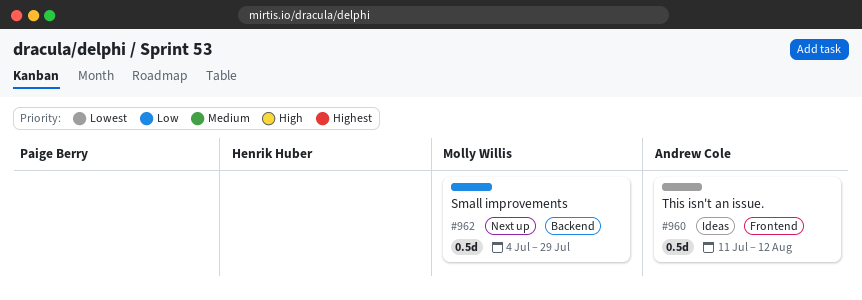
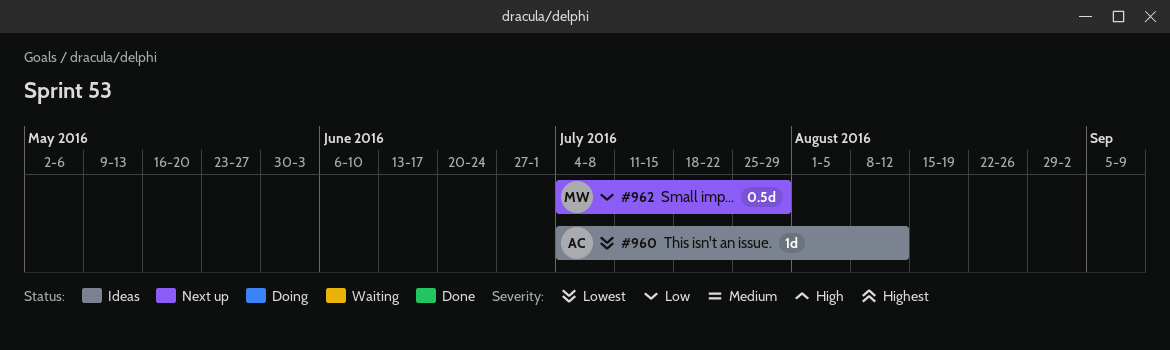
#960, estimate: 0.5d -> 1d
#960, start: Jul 11 -> Jul 4

